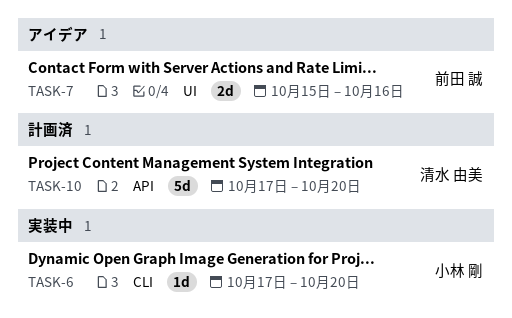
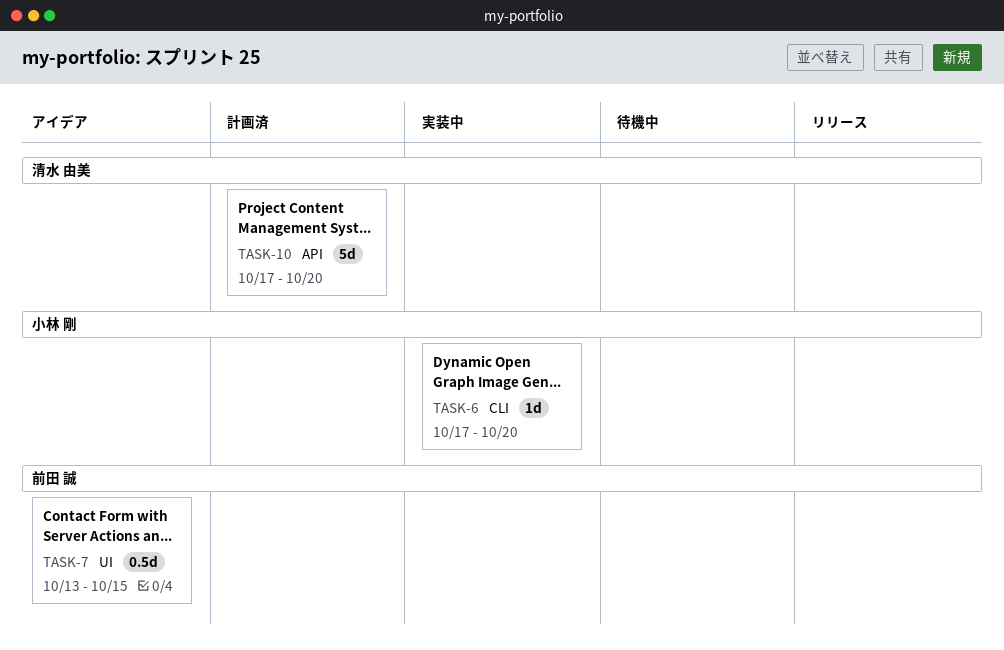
TASK-7, estimate: 2d -> 0.5d
TASK-7, start: Oct 15 -> Oct 13
TASK-7, due: Oct 16 -> Oct 15

